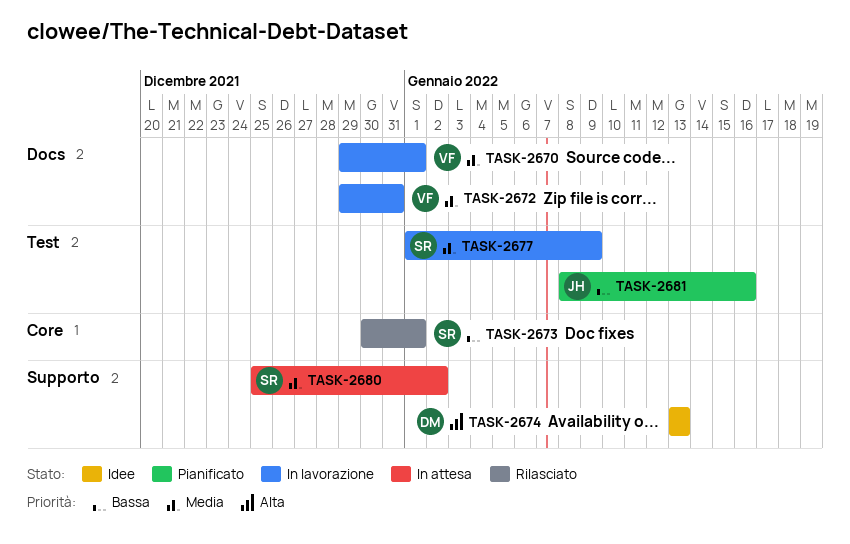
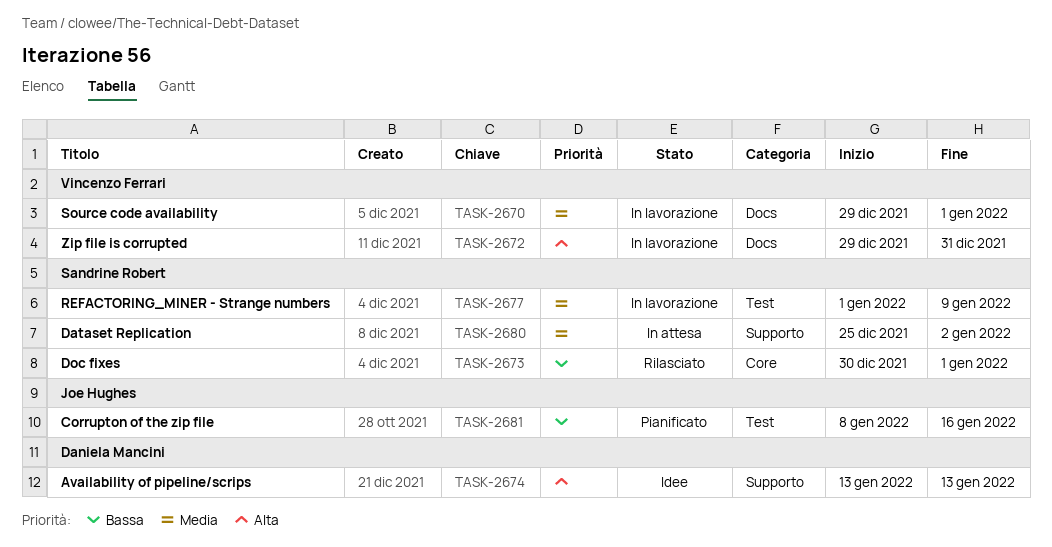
TASK-2672, priority: Media -> Alta

